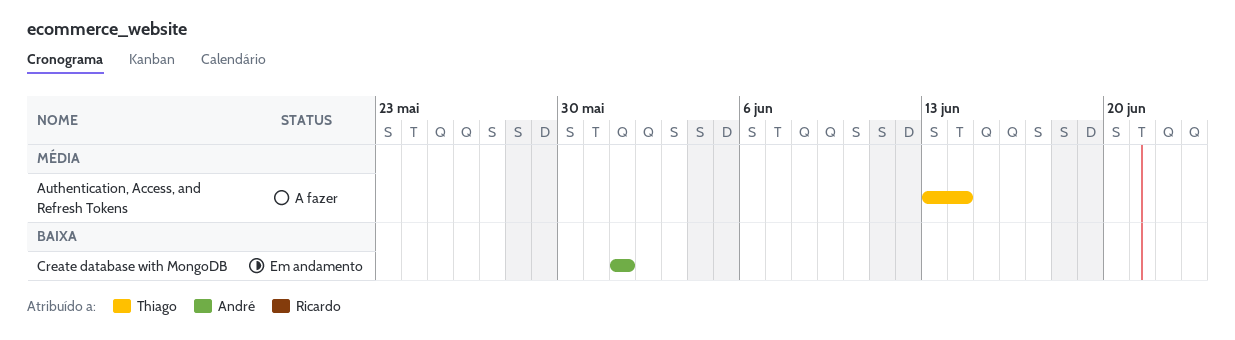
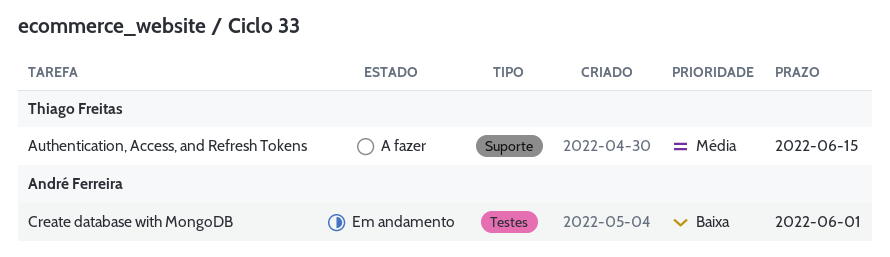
Authentication, Access, and Refresh Tokens, due: Jun 14 -> Jun 15

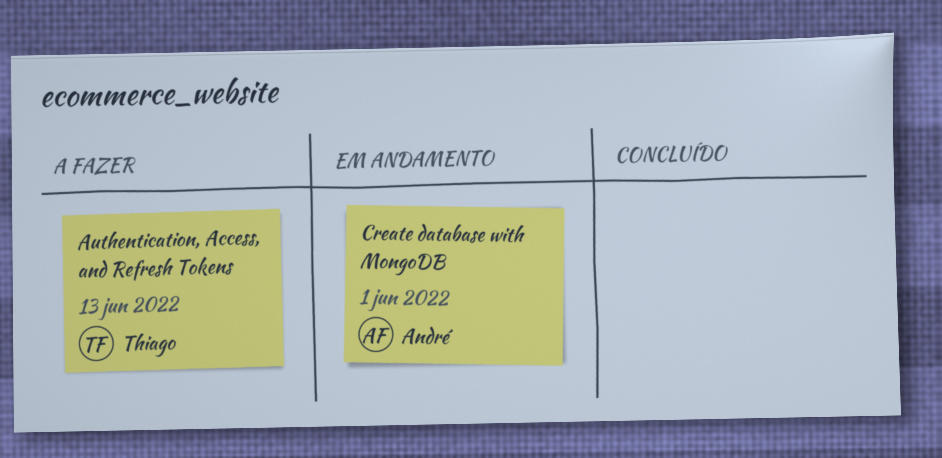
Authentication, Access, and Refresh Tokens, due: Jun 15 -> Jun 13

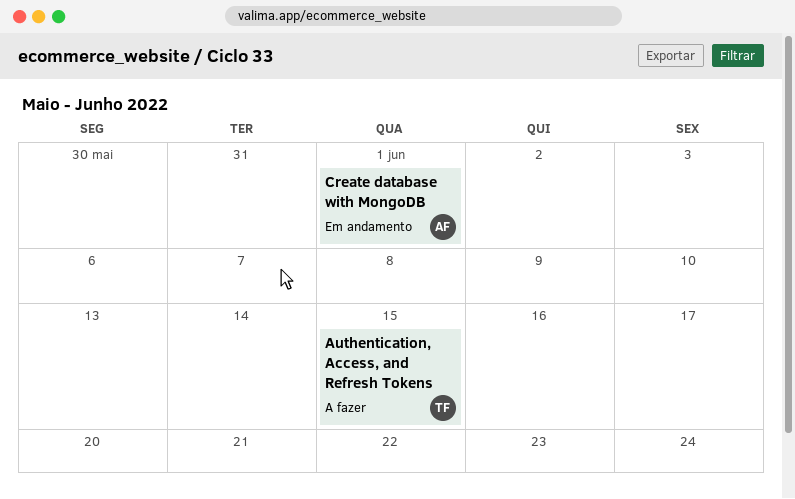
Authentication, Access, and Refresh Tokens, due: Jun 13 -> Jun 15

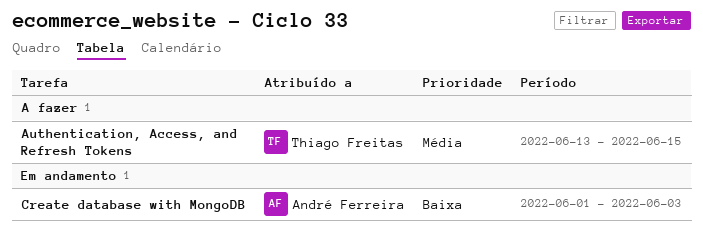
Create database with MongoDB, due: Jun 1 -> Jun 3

